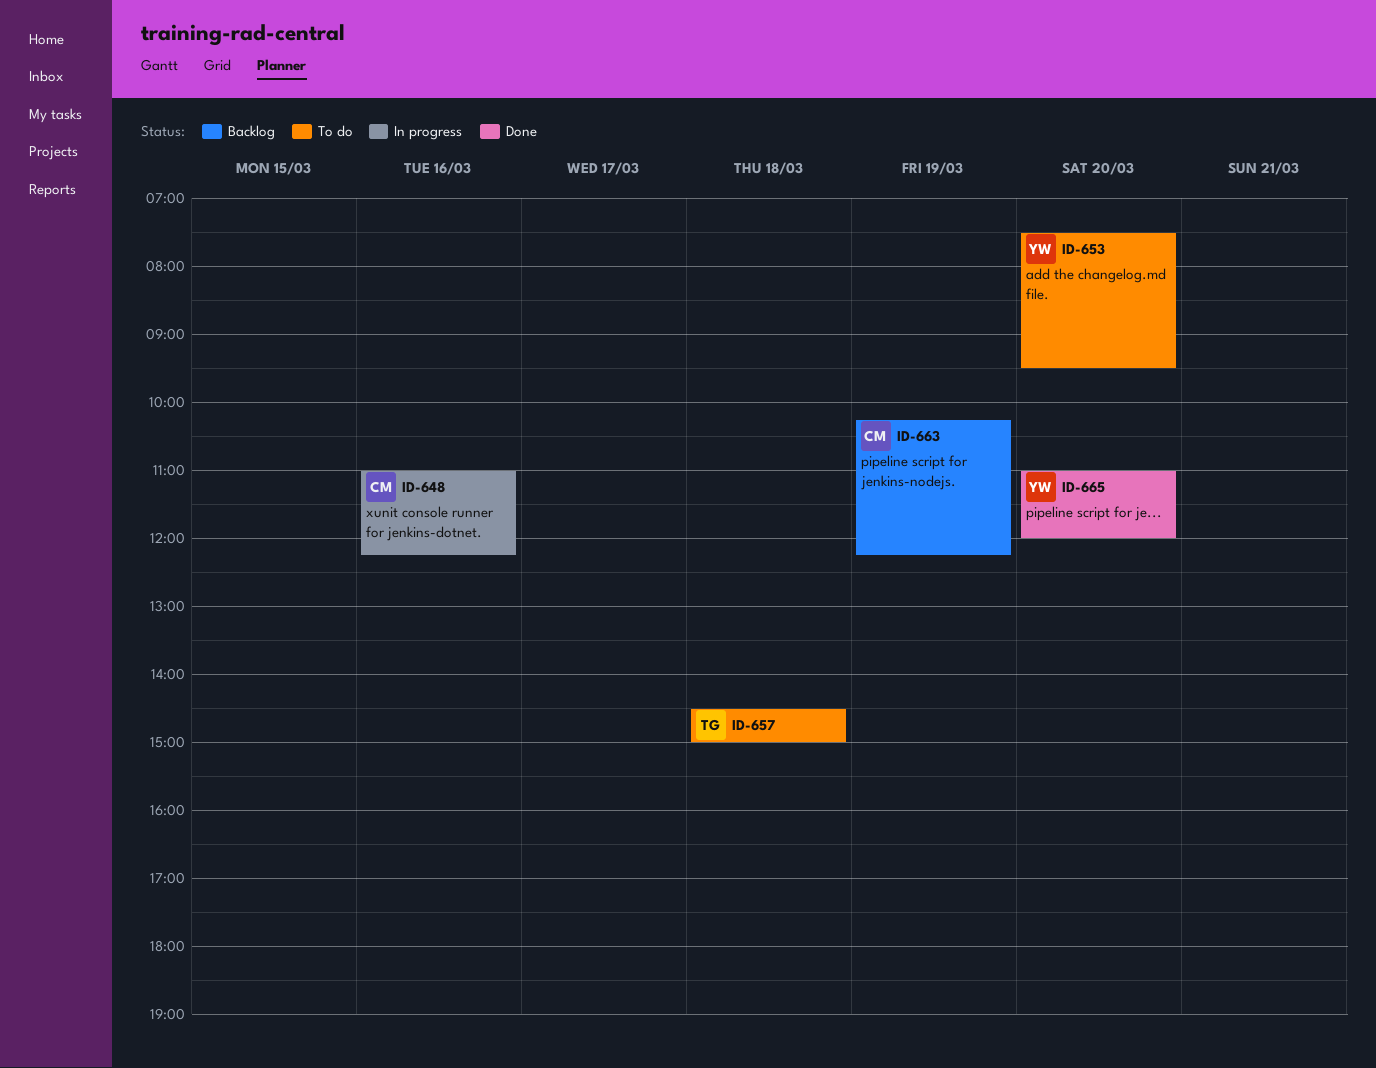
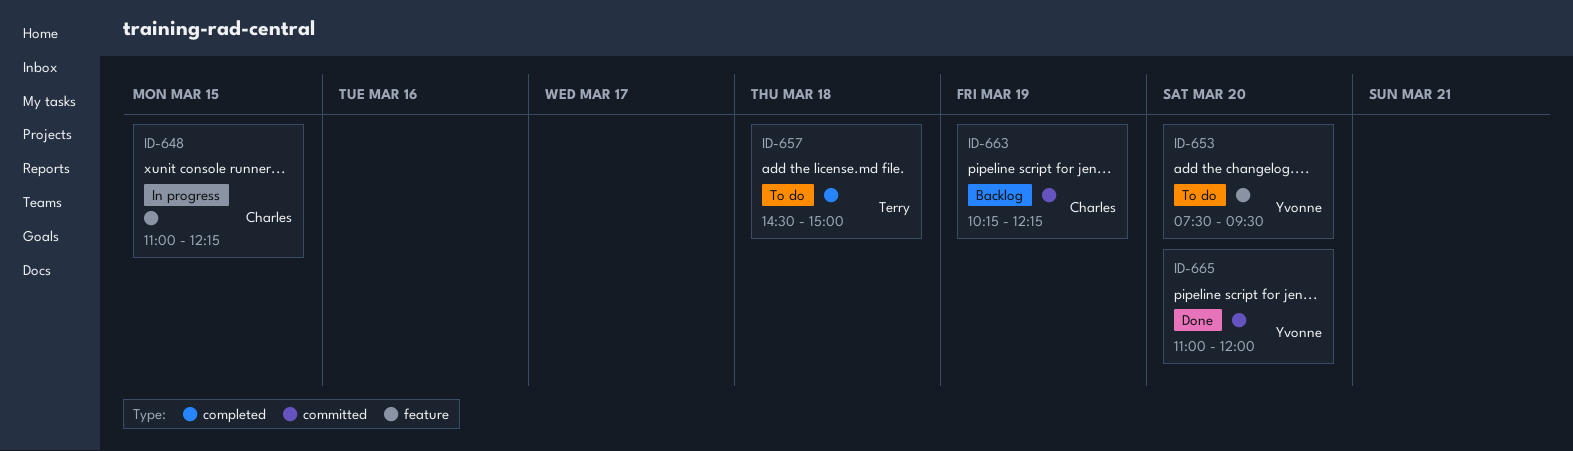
ID-648, day: Mar 16 -> Mar 15

